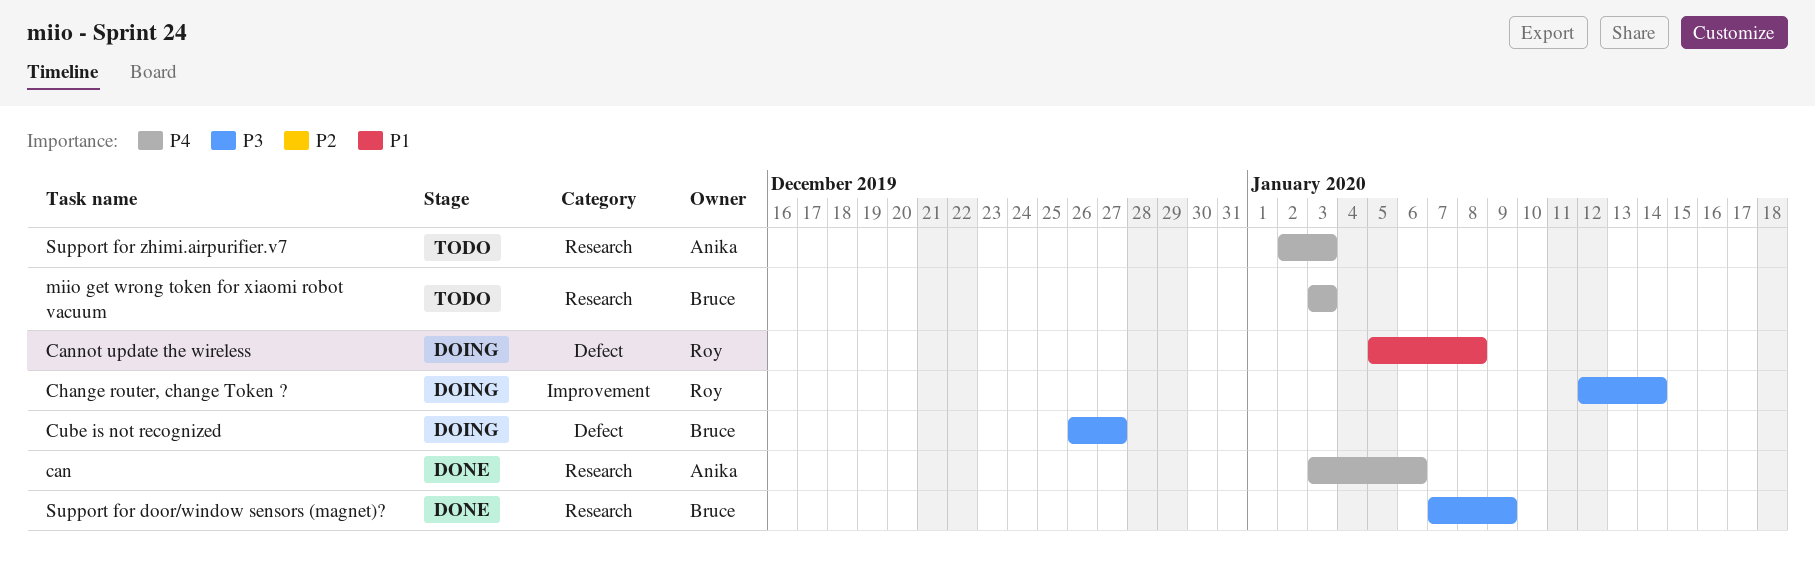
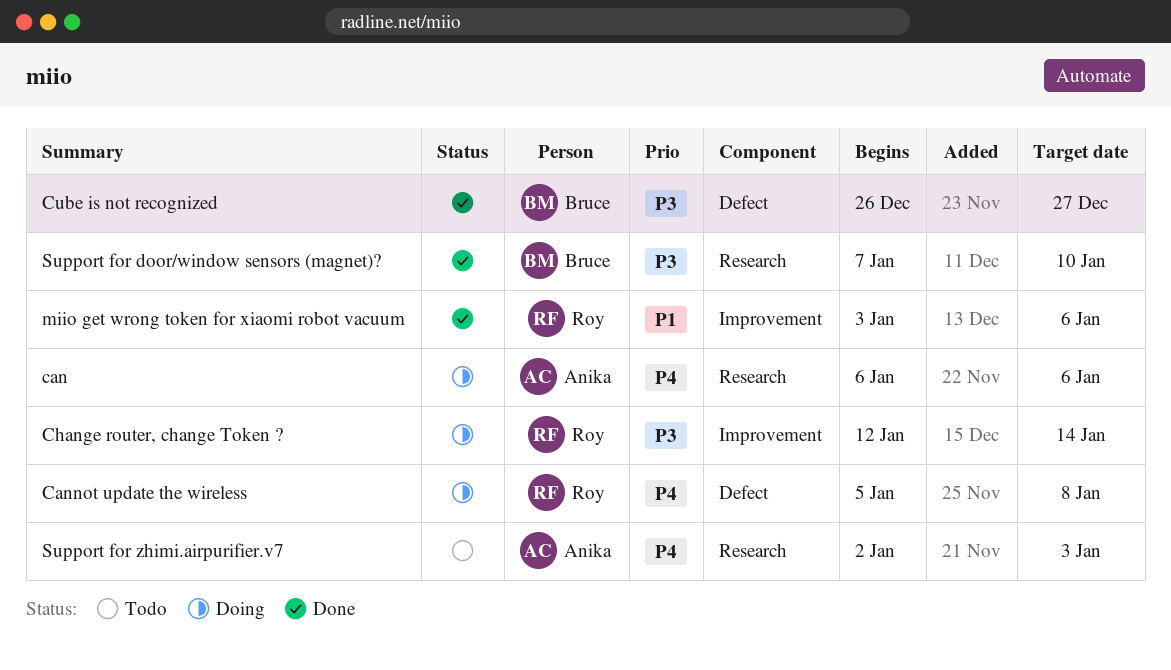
can, status: Done -> Doing
can, start: Jan 3 -> Jan 6
Cannot update the wireless, priority: P1 -> P4
Cube is not recognized, status: Doing -> Done
miio get wrong token for xiaomi robot vacuum, status: Todo -> Done
miio get wrong token for xiaomi robot vacuum, owner: Bruce -> Roy
miio get wrong token for xiaomi robot vacuum, priority: P4 -> P1
miio get wrong token for xiaomi robot vacuum, label: Research -> Improvement
miio get wrong token for xiaomi robot vacuum, due: Jan 3 -> Jan 6
Support for door/window sensors (magnet)?, due: Jan 9 -> Jan 10

